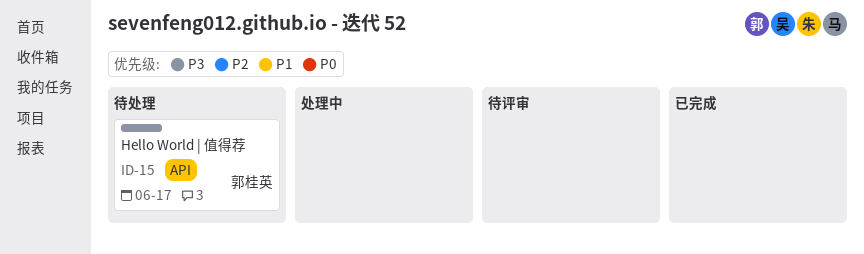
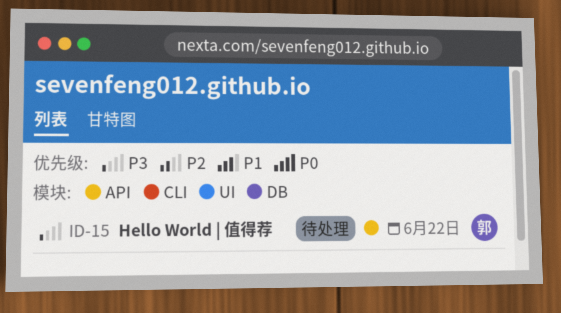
ID-15, due: Jun 17 -> Jun 22

